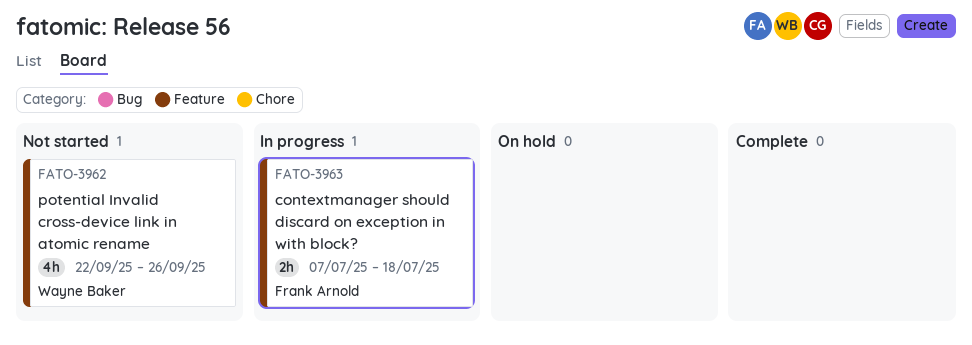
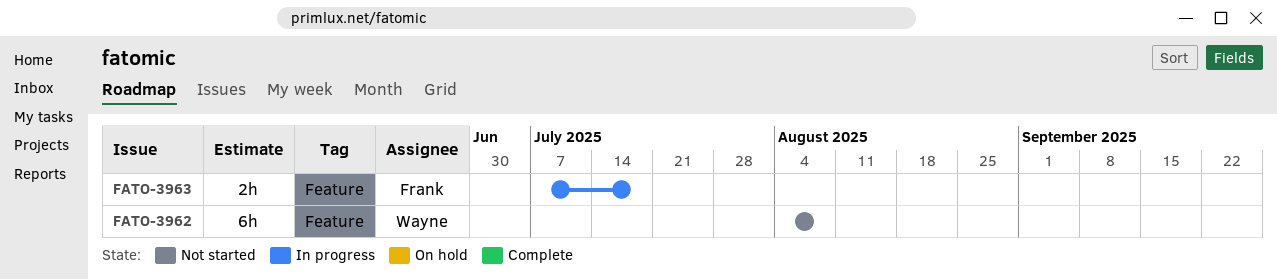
FATO-3962, estimate: 4h -> 6h
FATO-3962, start: Sep 22 -> Aug 4
FATO-3962, due: Sep 26 -> Aug 8

